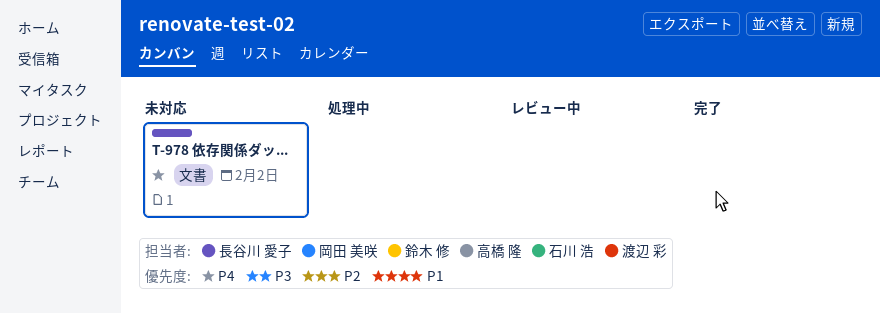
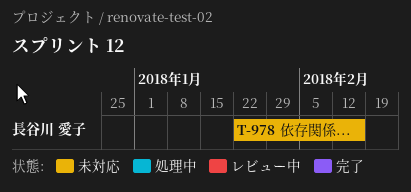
T-978, due: Feb 2 -> Feb 16

